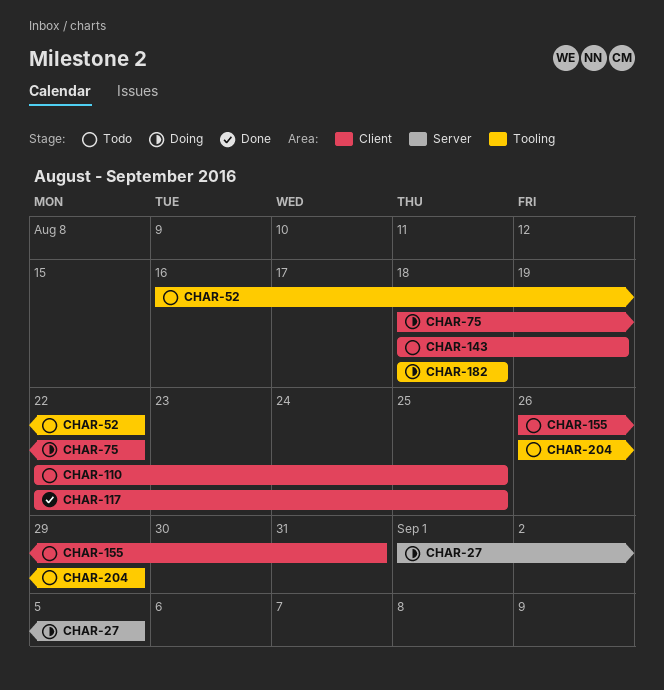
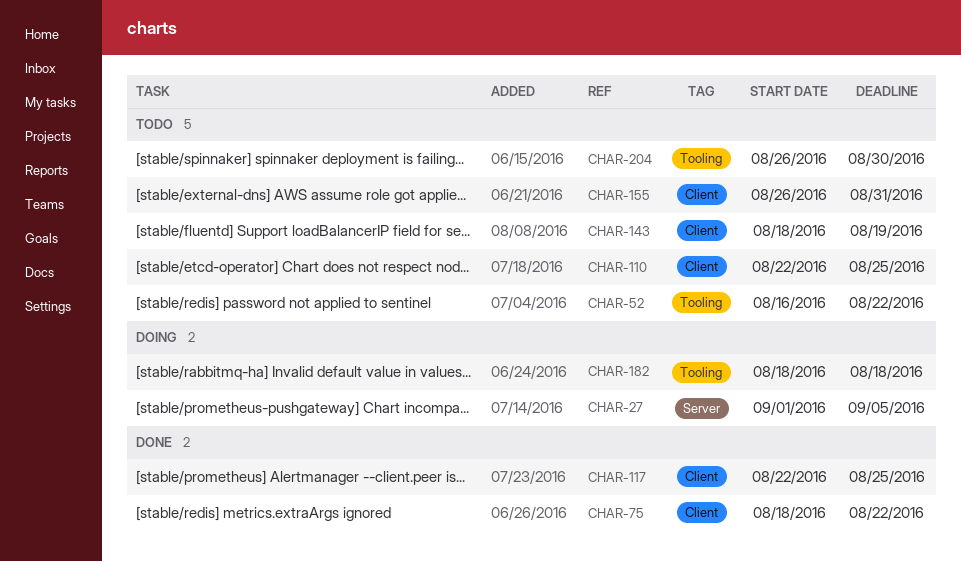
CHAR-75, status: Doing -> Done
CHAR-204, due: Aug 29 -> Aug 30

